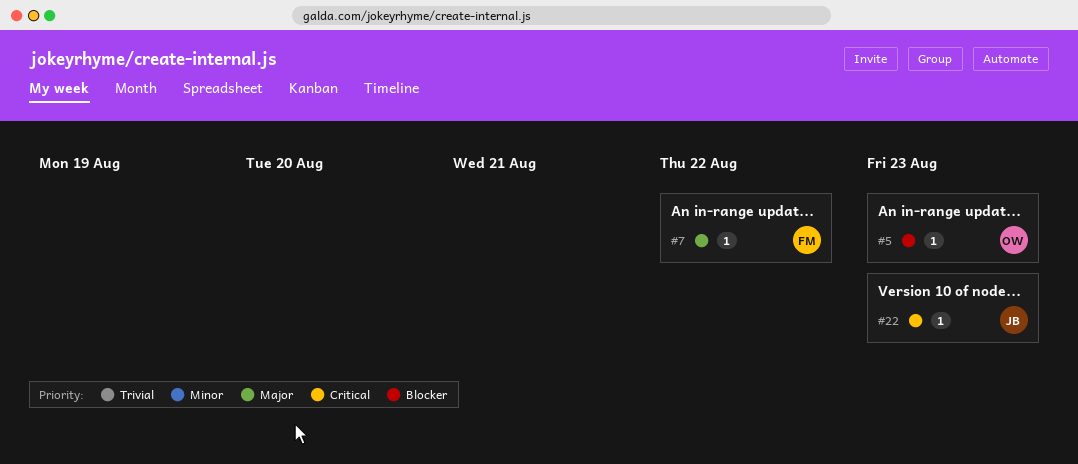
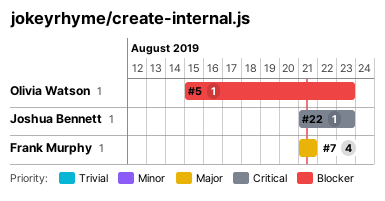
#7, estimate: 1 -> 4
#7, due: Aug 22 -> Aug 21

